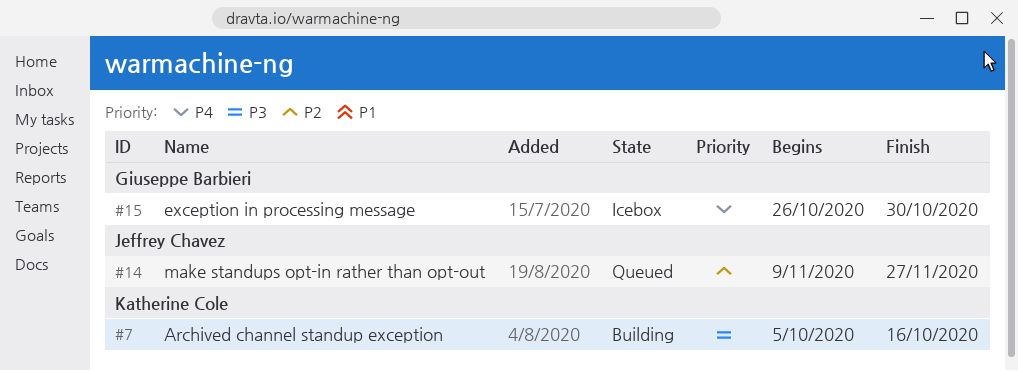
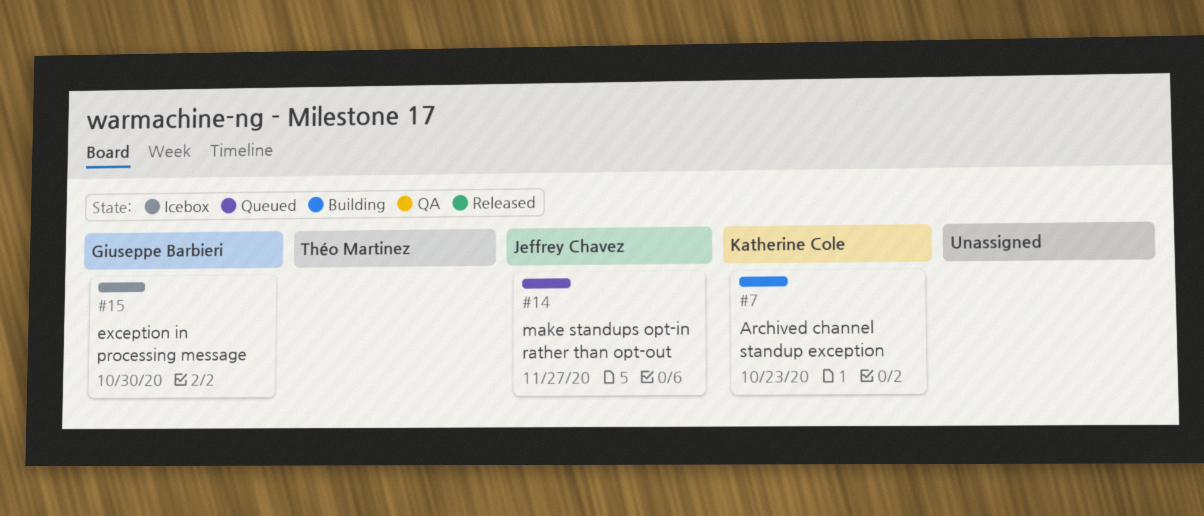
#7, due: Oct 16 -> Oct 23

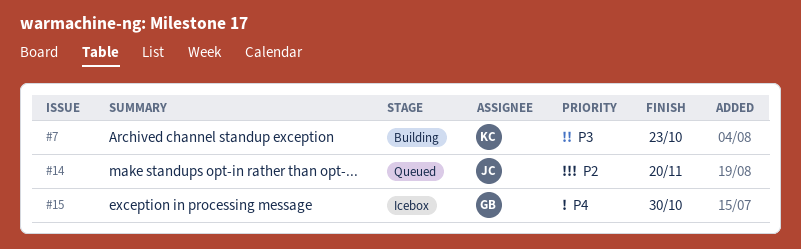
#14, due: Nov 27 -> Nov 20

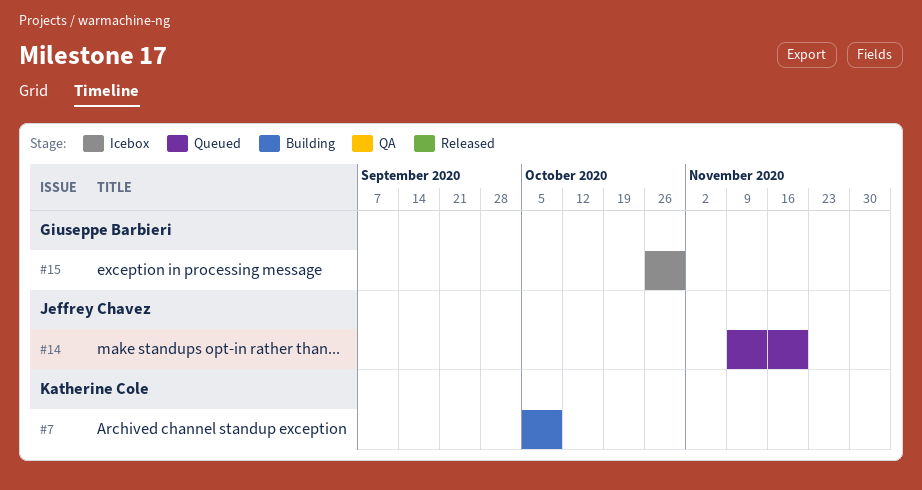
#7, due: Oct 23 -> Oct 9

